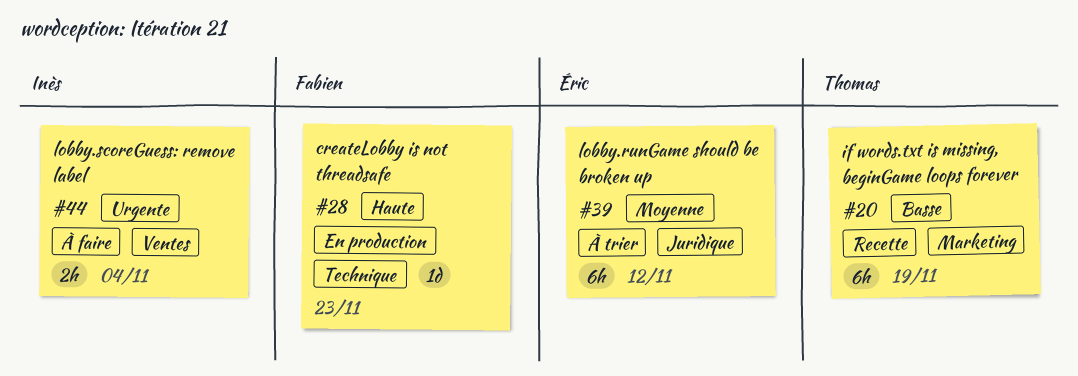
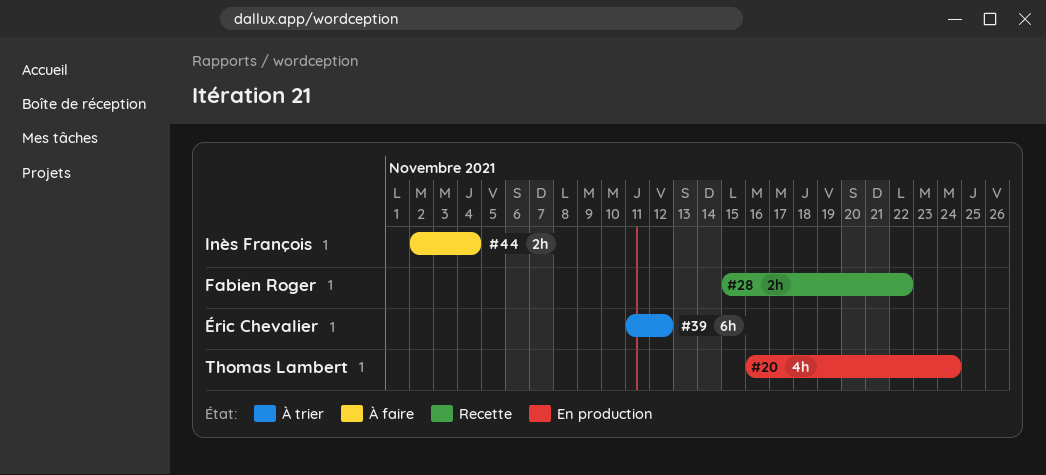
#20, status: Recette -> En production
#20, estimate: 6h -> 4h
#20, due: Nov 19 -> Nov 24
#28, status: En production -> Recette
#28, estimate: 1d -> 2h
#28, due: Nov 23 -> Nov 22

